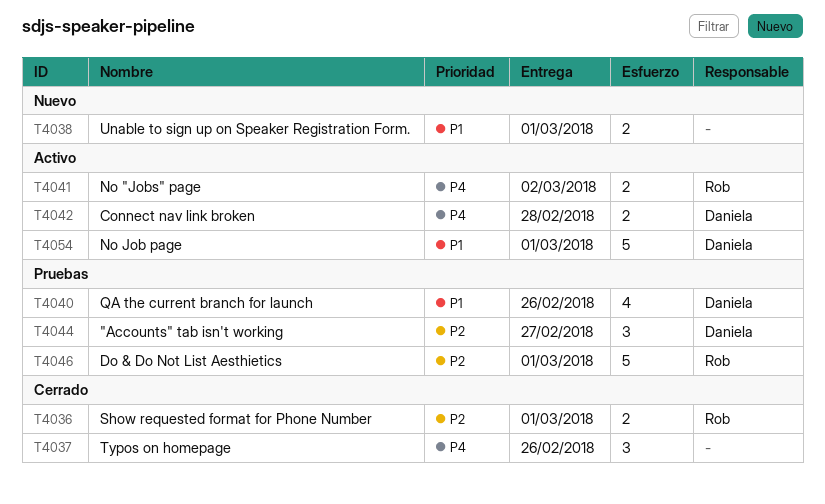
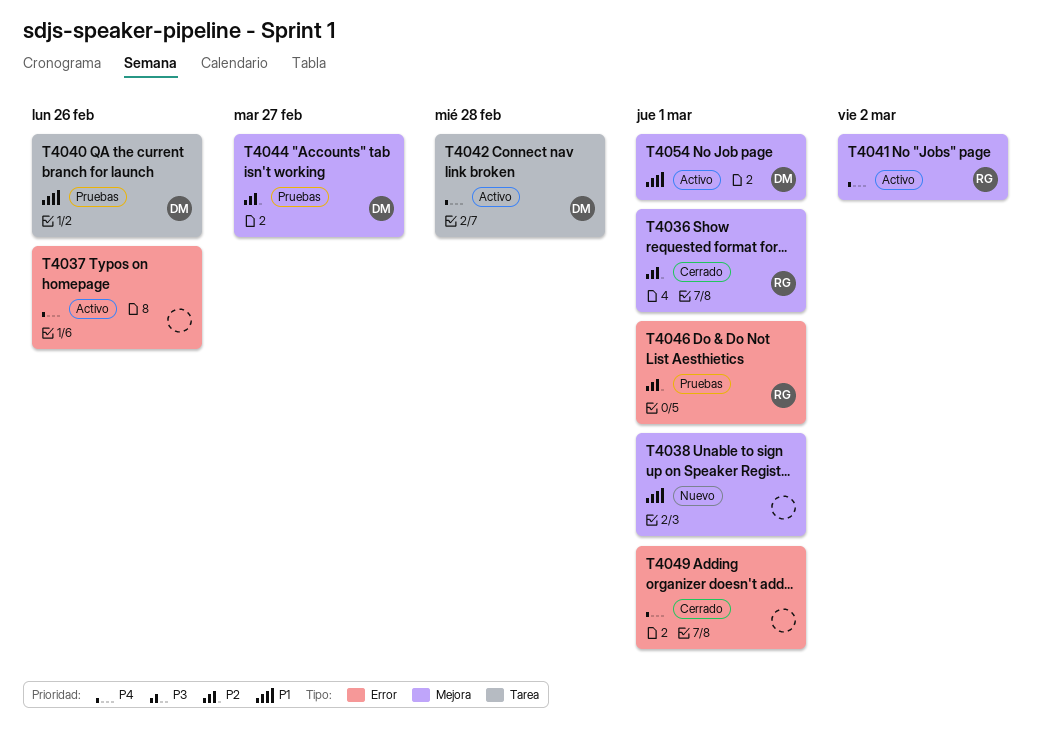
T4037, status: Cerrado -> Activo
T4049: none -> present

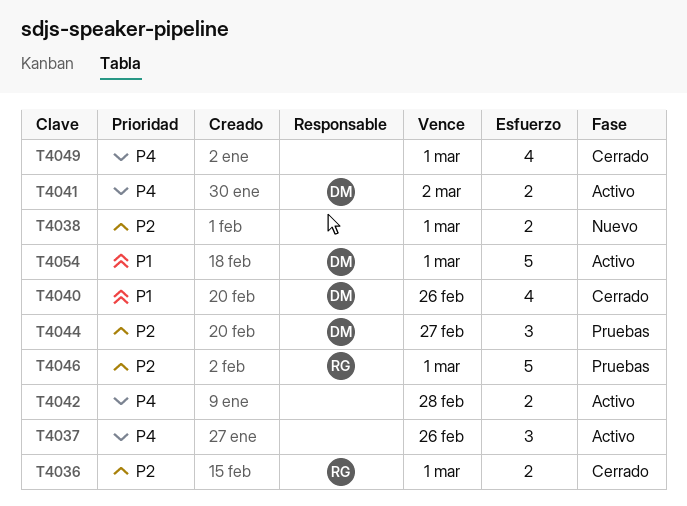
T4038, priority: P1 -> P2
T4040, status: Pruebas -> Cerrado
T4041, owner: RG -> DM
T4042, owner: DM -> none

